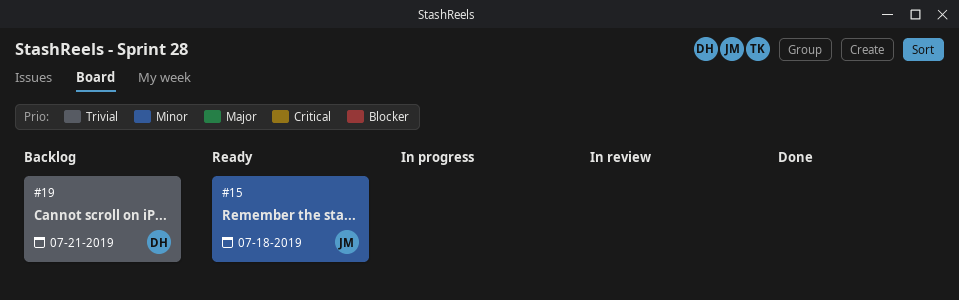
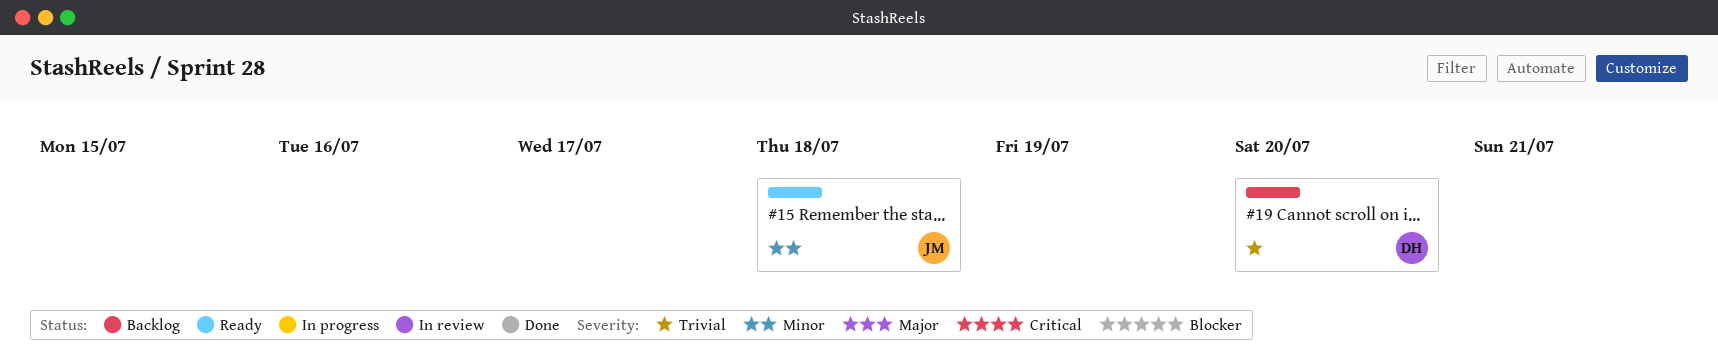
#19, due: Jul 21 -> Jul 20

